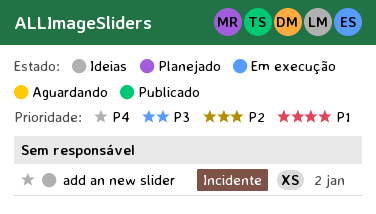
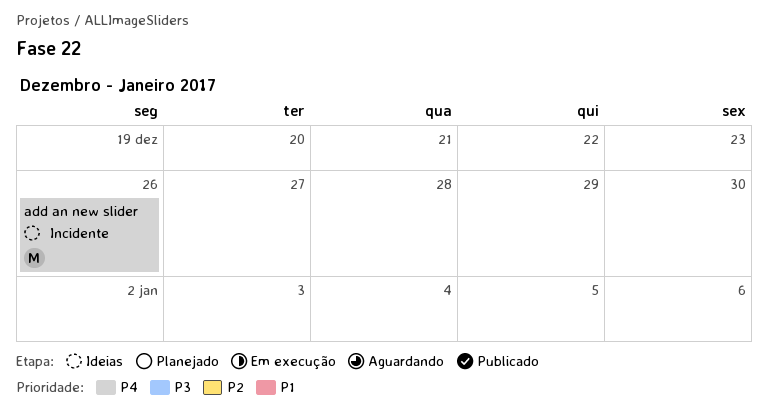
add an new slider, estimate: XS -> M
add an new slider, due: Jan 2 -> Dec 26

